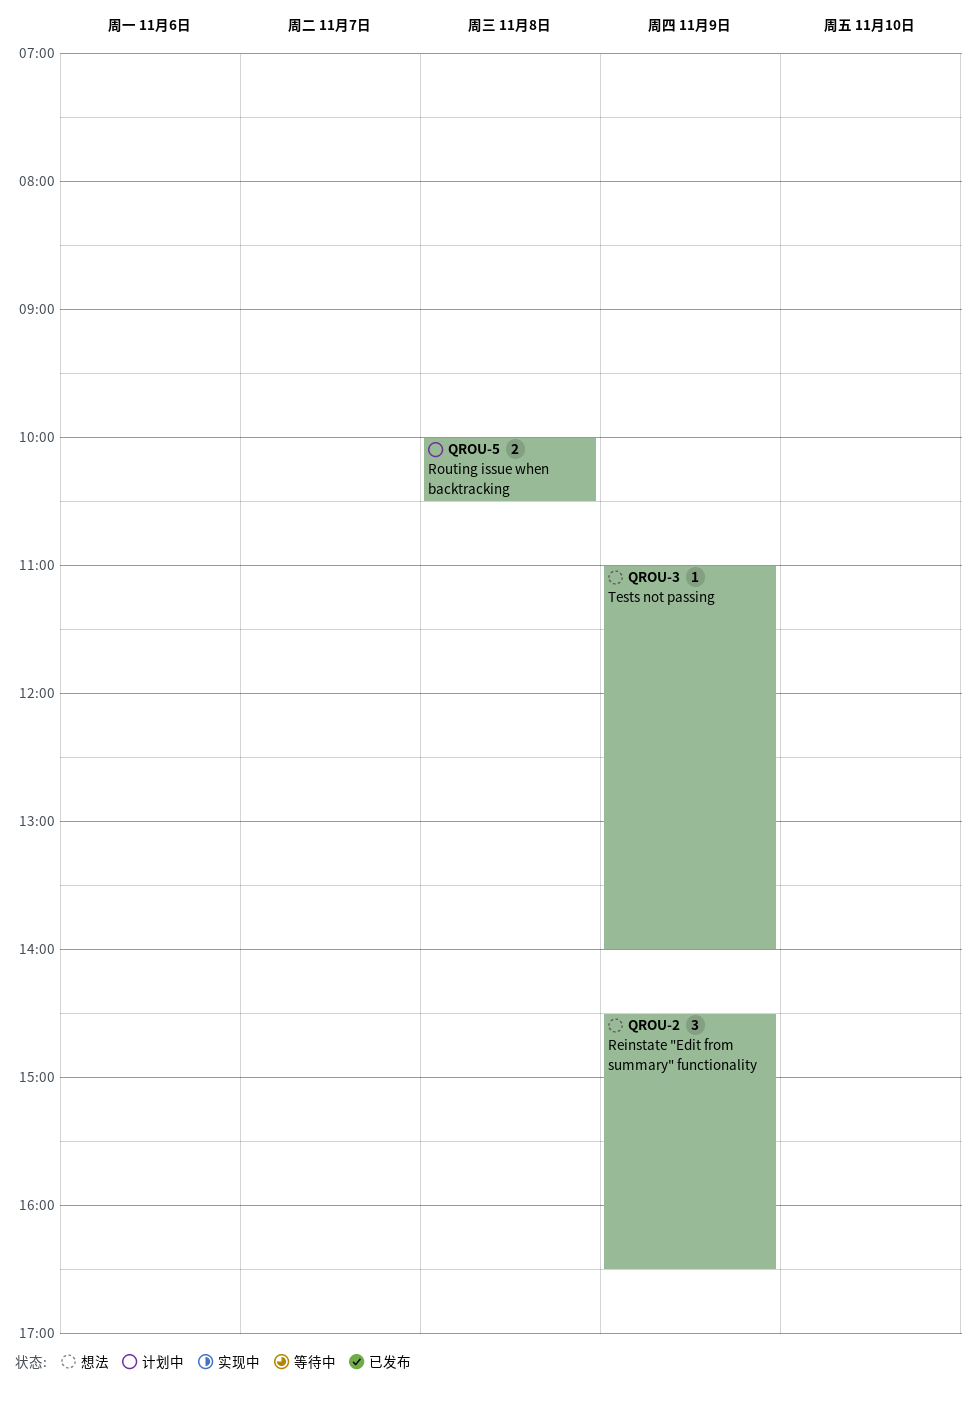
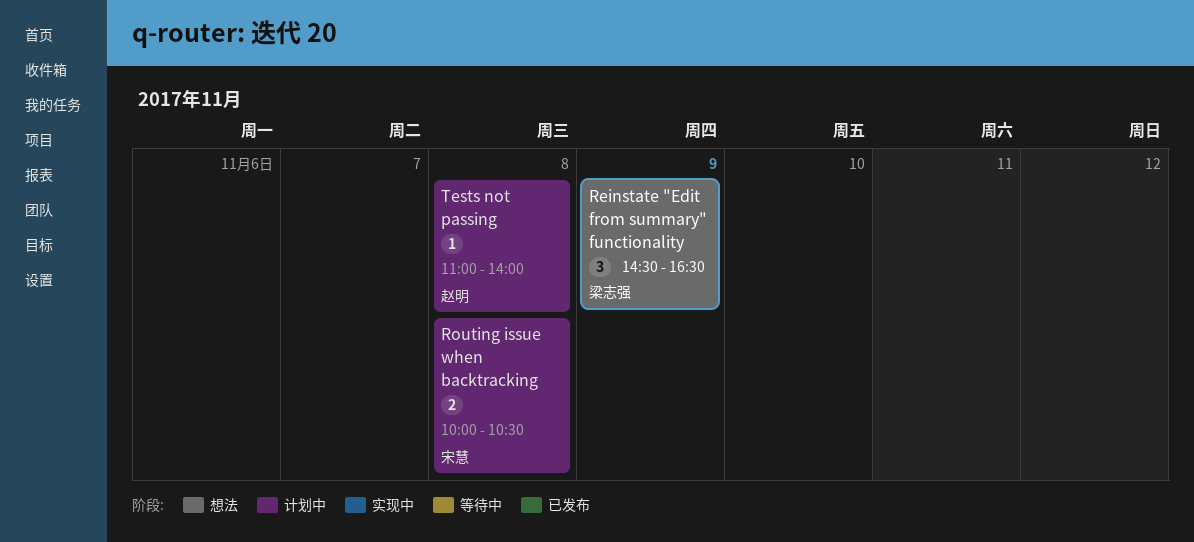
Tests not passing, status: 想法 -> 计划中
Tests not passing, day: Nov 9 -> Nov 8

